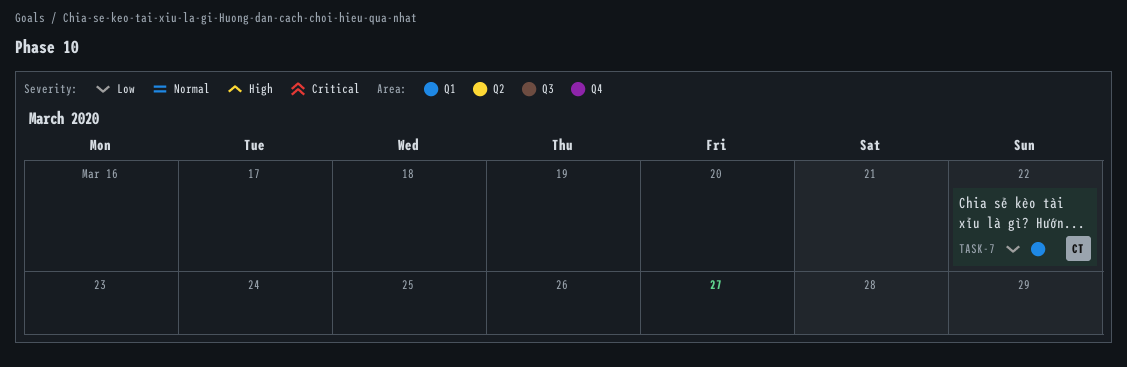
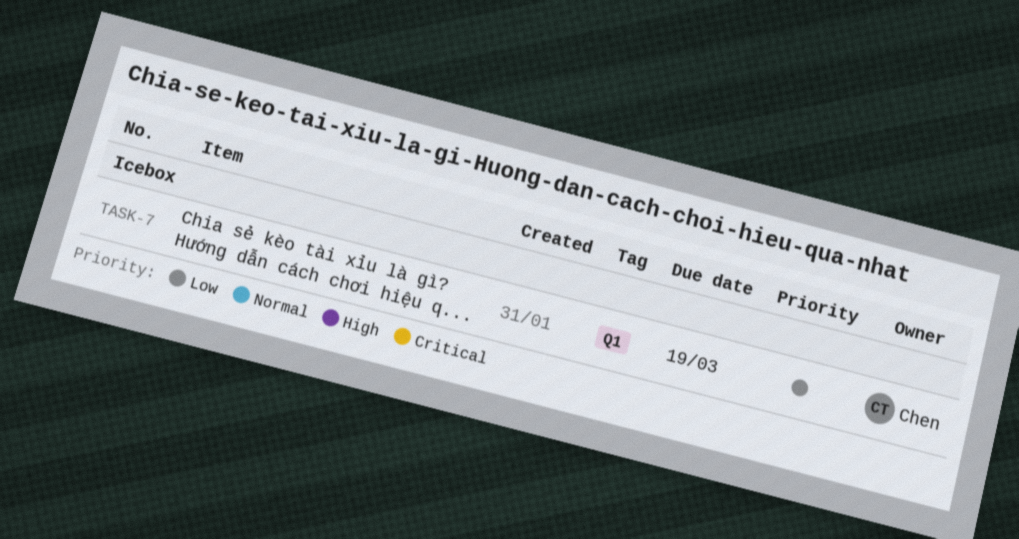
TASK-7, due: Mar 22 -> Mar 19

